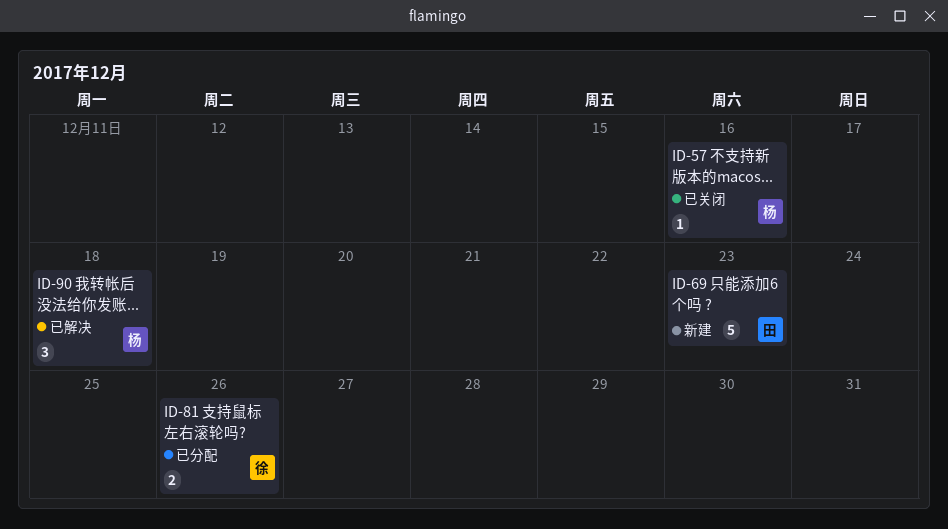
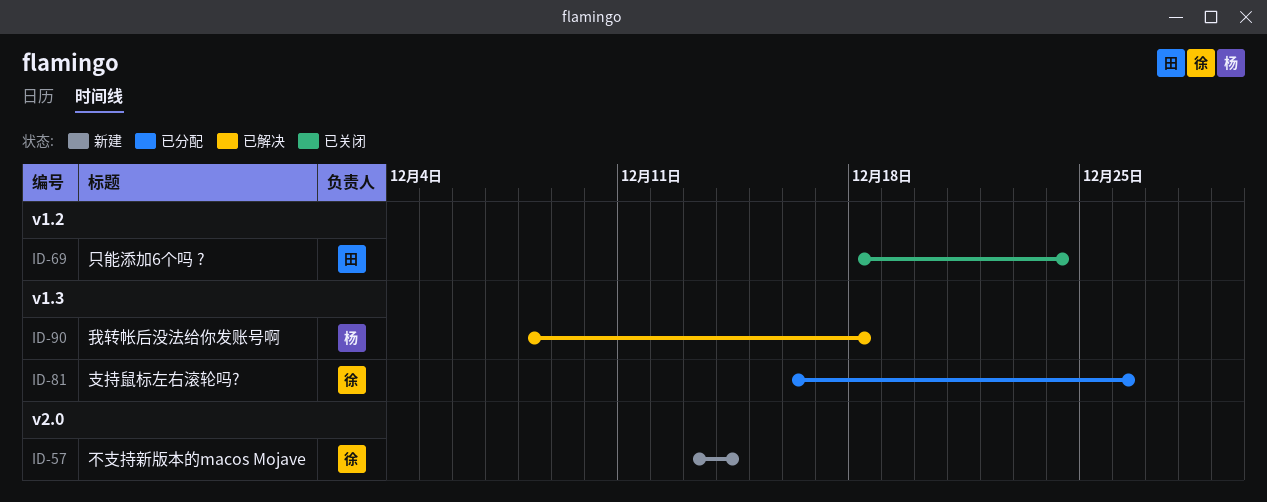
ID-57, status: 已关闭 -> 新建
ID-57, owner: 杨 -> 徐
ID-57, due: Dec 16 -> Dec 14
ID-69, status: 新建 -> 已关闭
ID-69, due: Dec 23 -> Dec 24

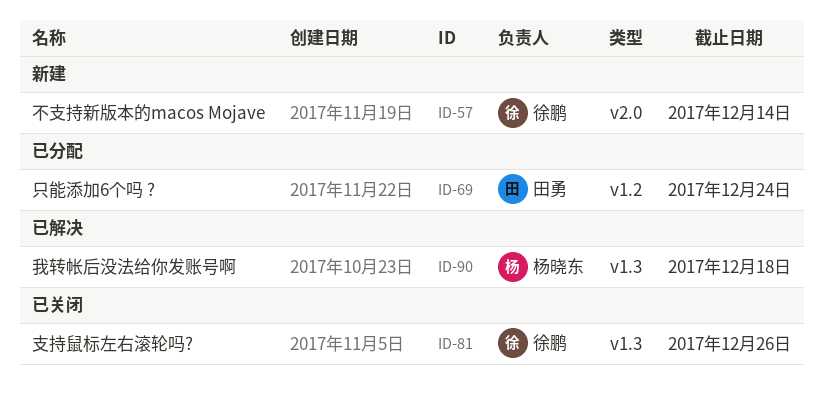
ID-69, status: 已关闭 -> 已分配
ID-81, status: 已分配 -> 已关闭

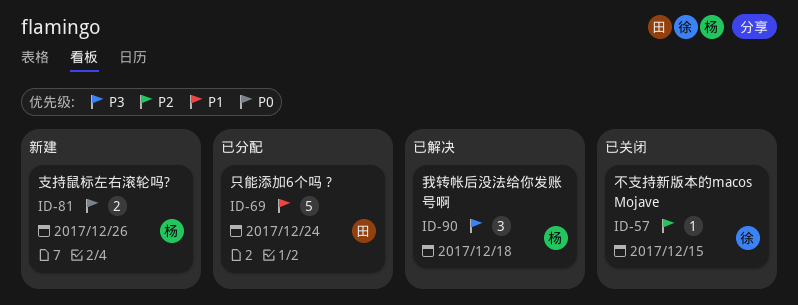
ID-57, status: 新建 -> 已关闭
ID-57, due: Dec 14 -> Dec 15
ID-81, status: 已关闭 -> 新建
ID-81, owner: 徐鹏 -> 杨晓东

